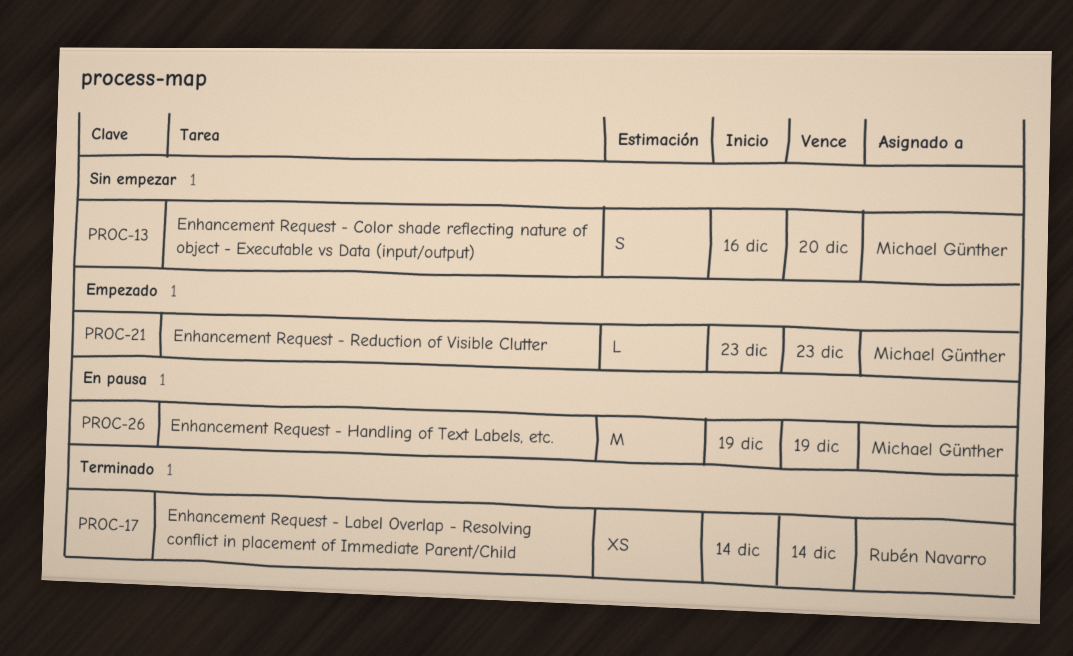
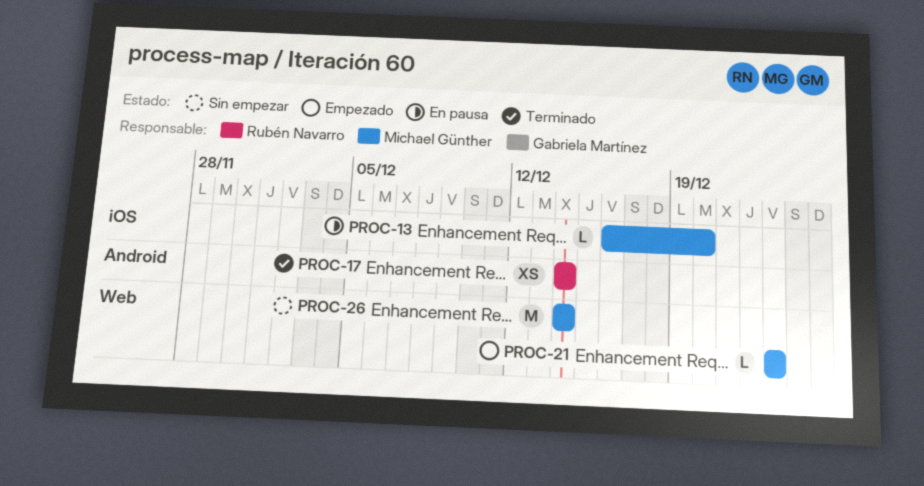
PROC-13, status: Sin empezar -> En pausa
PROC-13, estimate: S -> L
PROC-26, status: En pausa -> Sin empezar
PROC-26, start: Dec 19 -> Dec 14
PROC-26, due: Dec 19 -> Dec 14

